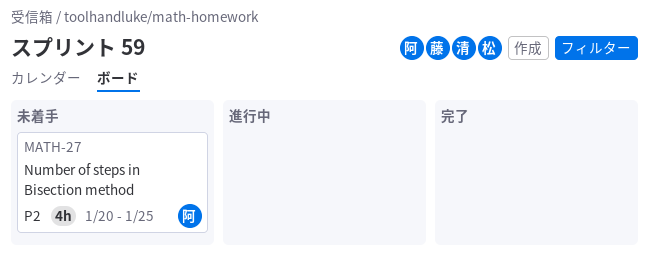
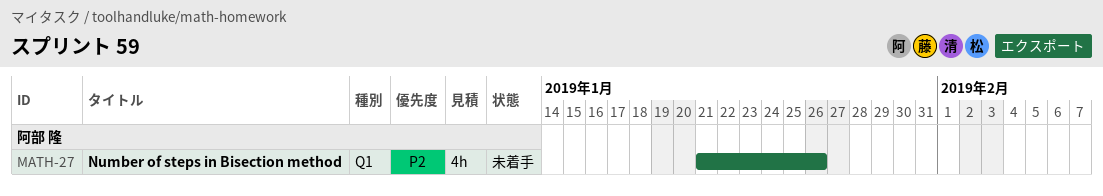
MATH-27, start: Jan 20 -> Jan 21
MATH-27, due: Jan 25 -> Jan 26

